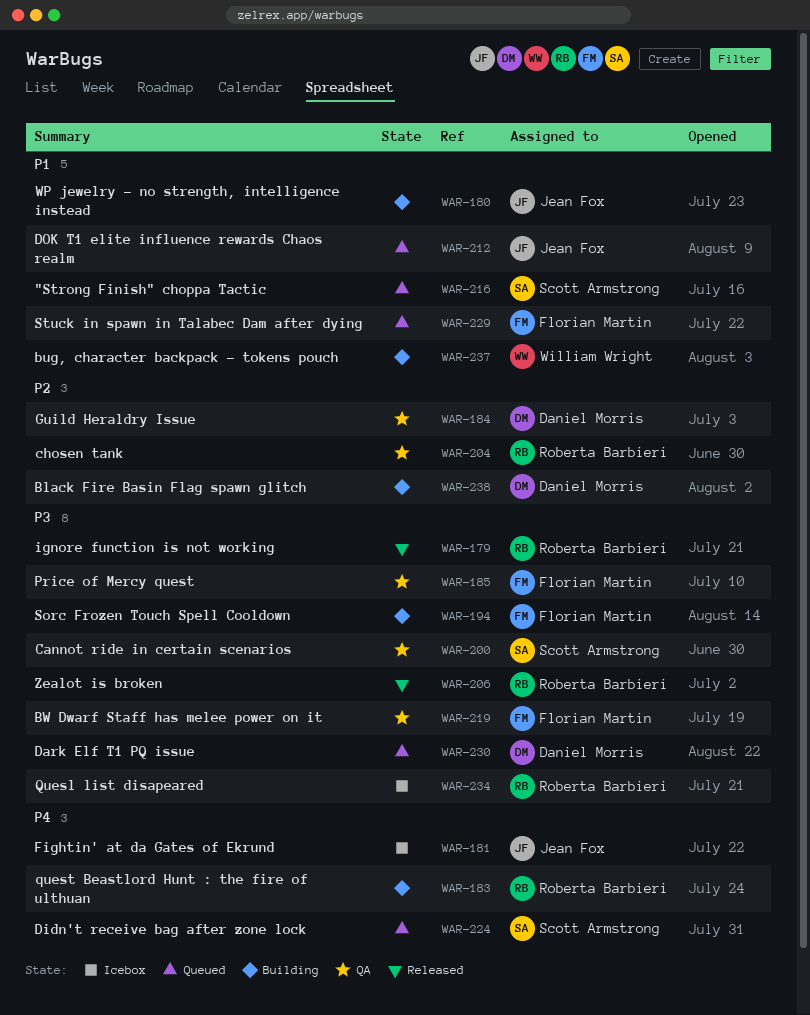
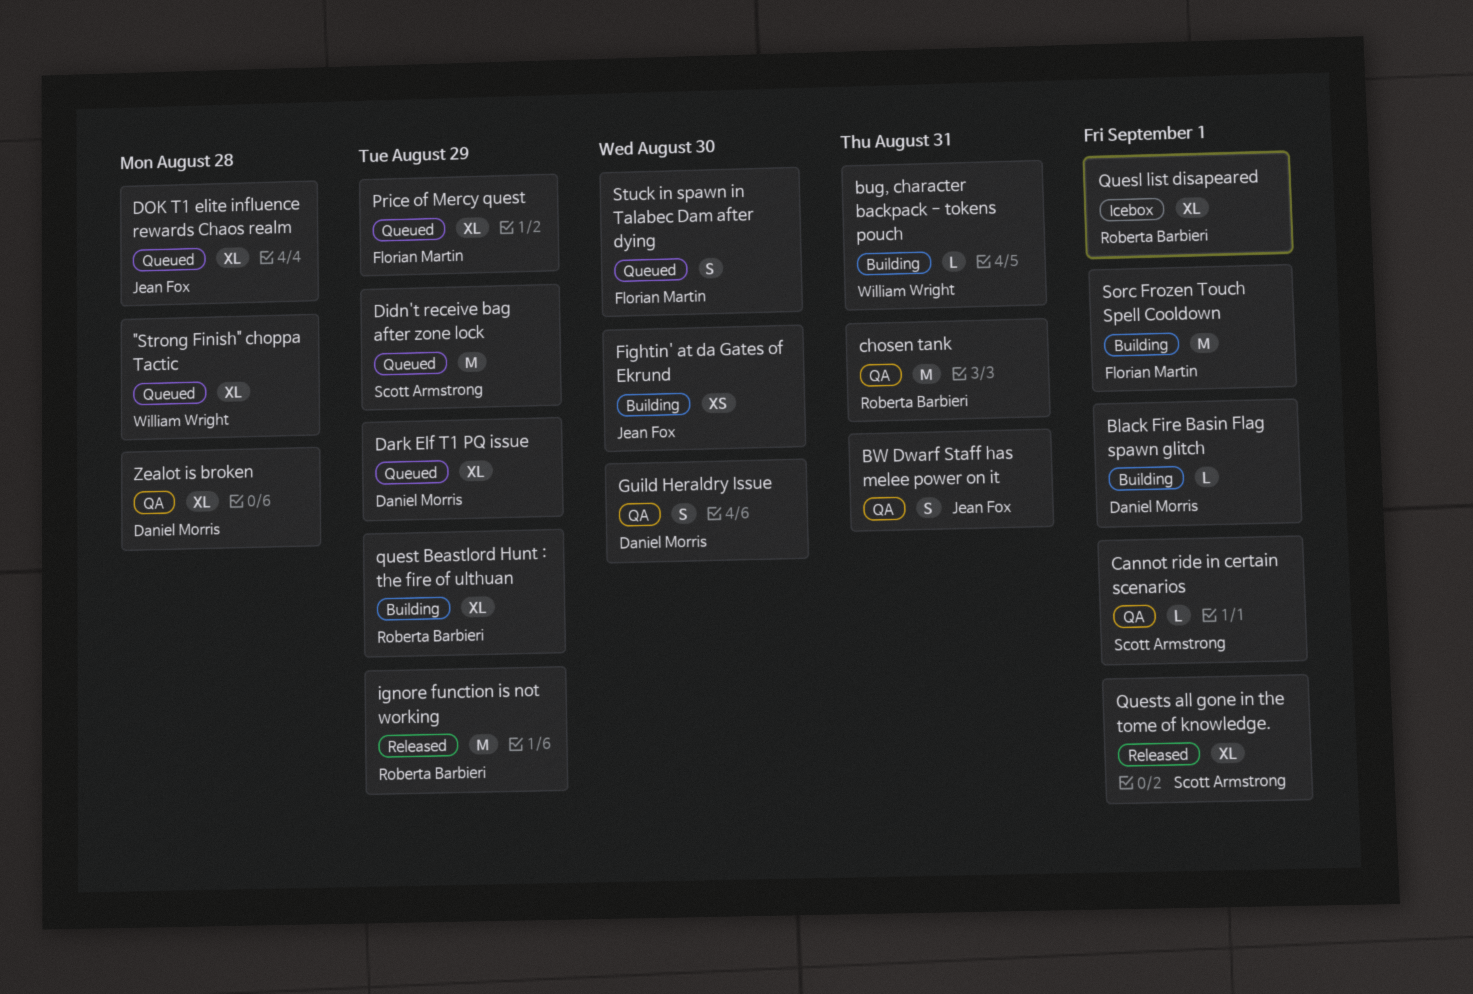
"Strong Finish" choppa Tactic, owner: Scott Armstrong -> William Wright
BW Dwarf Staff has melee power on it, owner: Florian Martin -> Jean Fox
Fightin' at da Gates of Ekrund, status: Icebox -> Building
Price of Mercy quest, status: QA -> Queued
Quests all gone in the tome of knowledge.: none -> present
WP jewelry - no strength, intelligence instead: present -> none
Zealot is broken, status: Released -> QA
Zealot is broken, owner: Roberta Barbieri -> Daniel Morris

